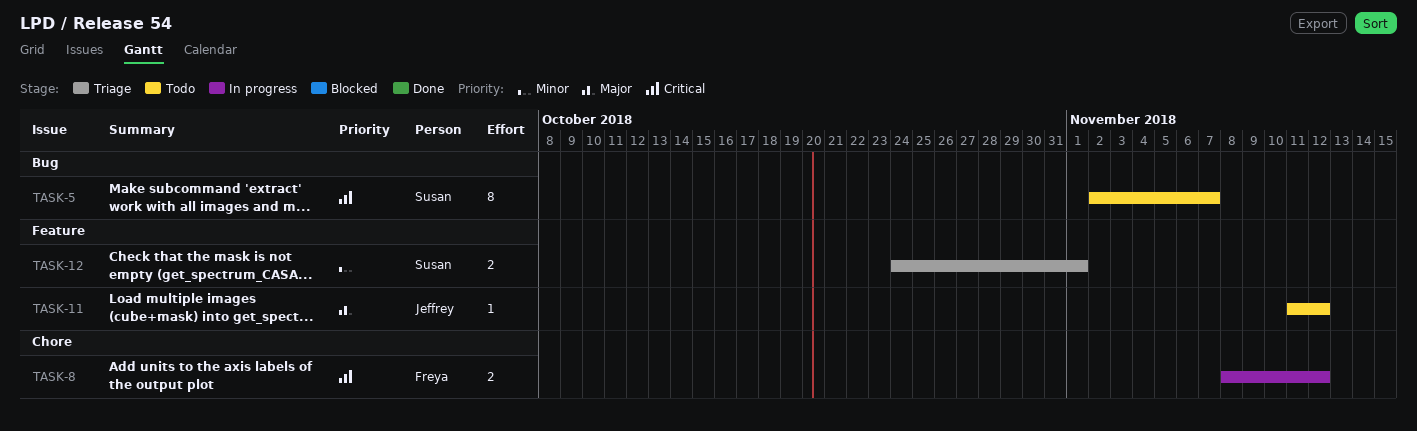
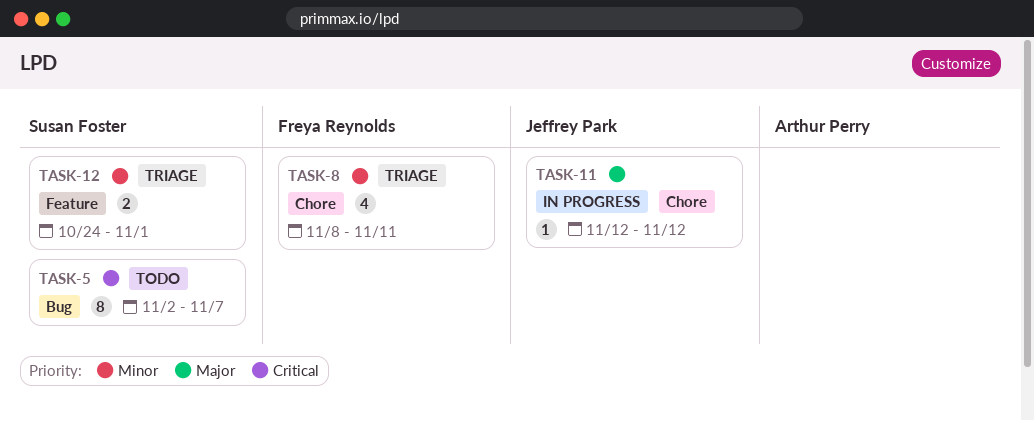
TASK-8, status: In progress -> Triage
TASK-8, priority: Critical -> Minor
TASK-8, estimate: 2 -> 4
TASK-8, due: Nov 12 -> Nov 11
TASK-11, status: Todo -> In progress
TASK-11, label: Feature -> Chore
TASK-11, start: Nov 11 -> Nov 12

